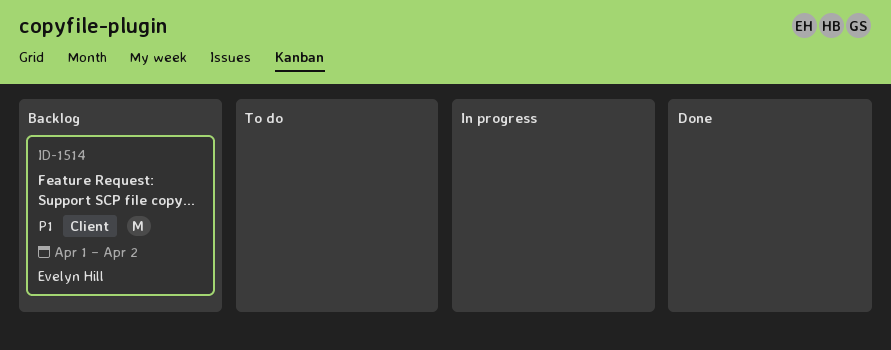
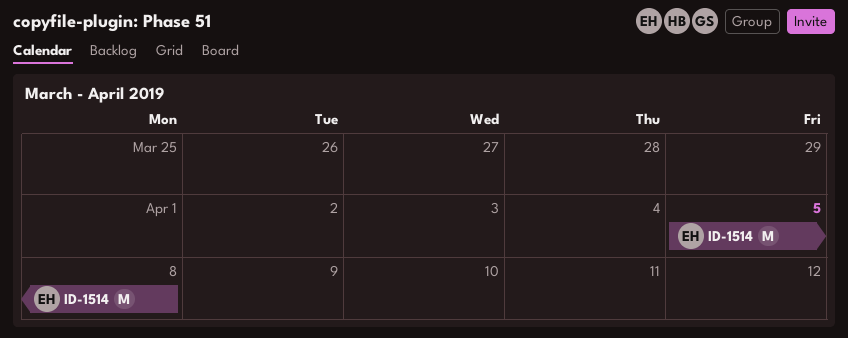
ID-1514, start: Apr 1 -> Apr 5
ID-1514, due: Apr 2 -> Apr 8

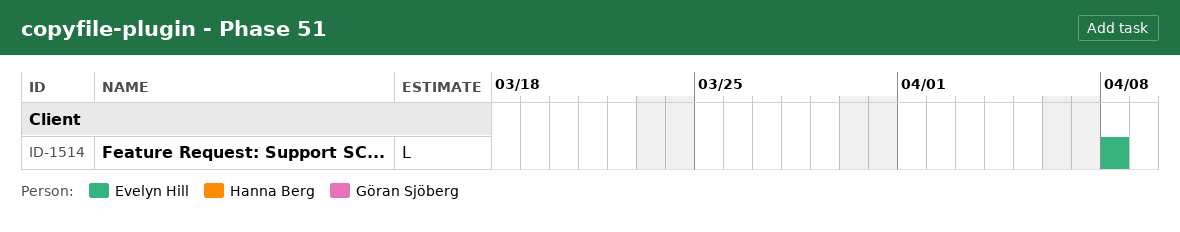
ID-1514, estimate: M -> L
ID-1514, start: Apr 5 -> Apr 8

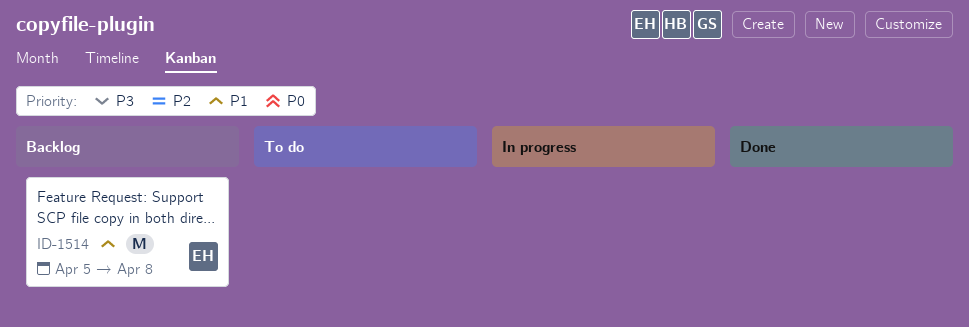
ID-1514, estimate: L -> M
ID-1514, start: Apr 8 -> Apr 5

